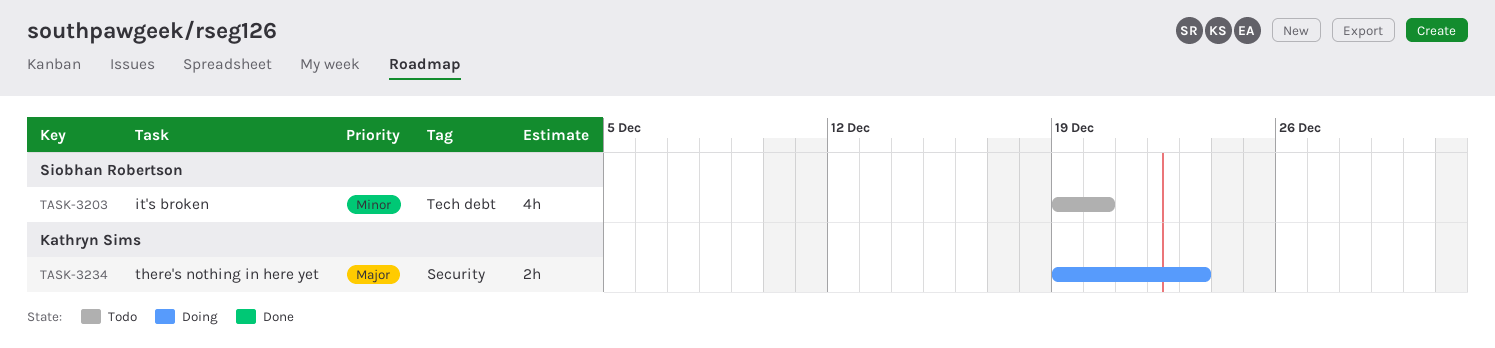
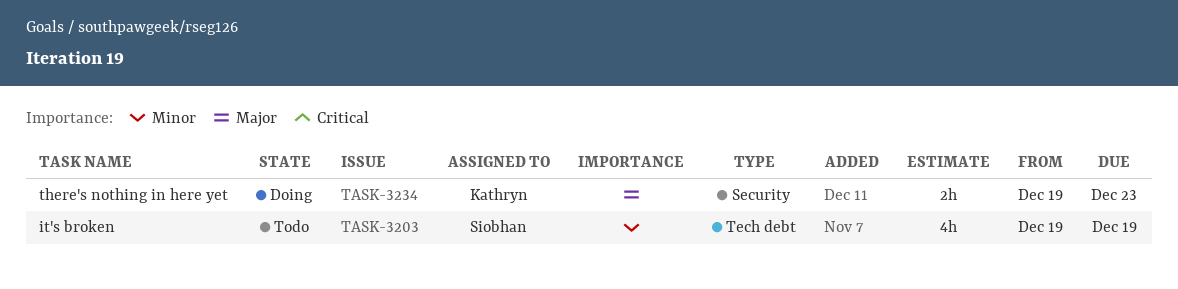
TASK-3203, due: Dec 20 -> Dec 19

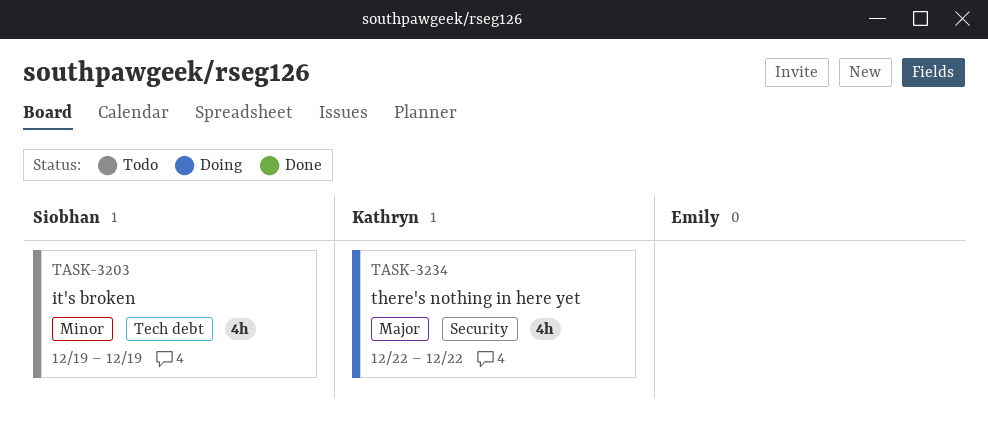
TASK-3234, estimate: 2h -> 4h
TASK-3234, start: Dec 19 -> Dec 22
TASK-3234, due: Dec 23 -> Dec 22

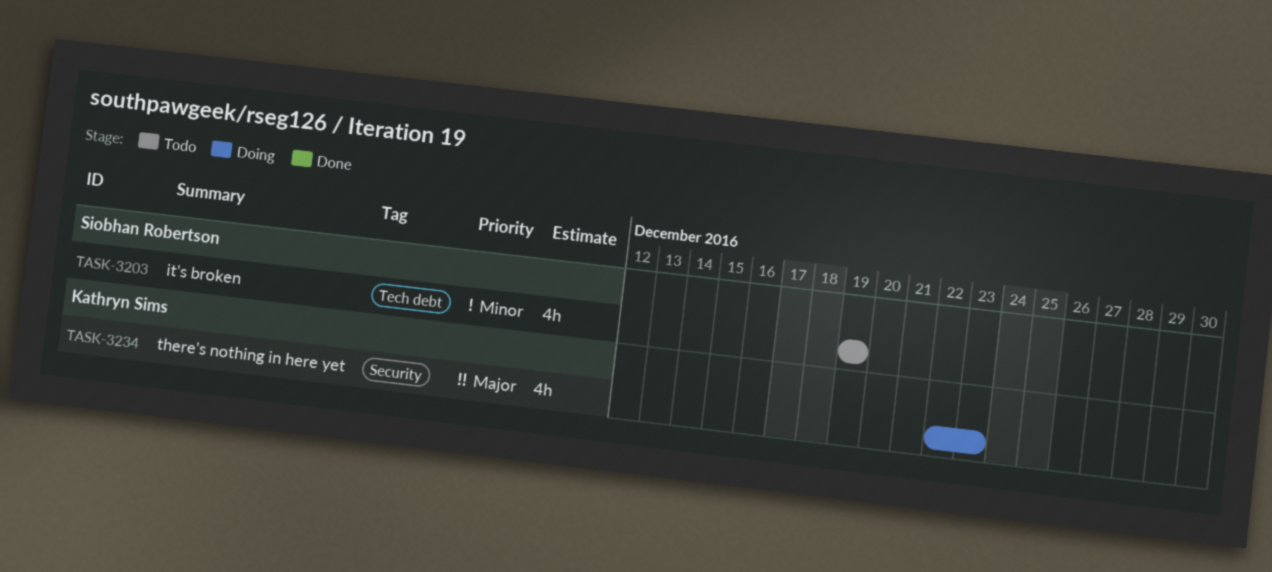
TASK-3234, due: Dec 22 -> Dec 23

